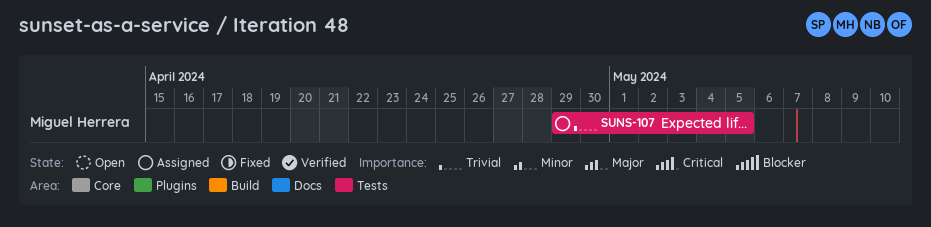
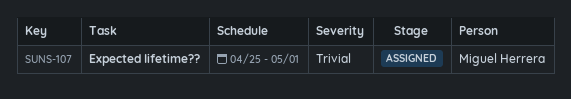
SUNS-107, start: Apr 29 -> Apr 25
SUNS-107, due: May 5 -> May 1

